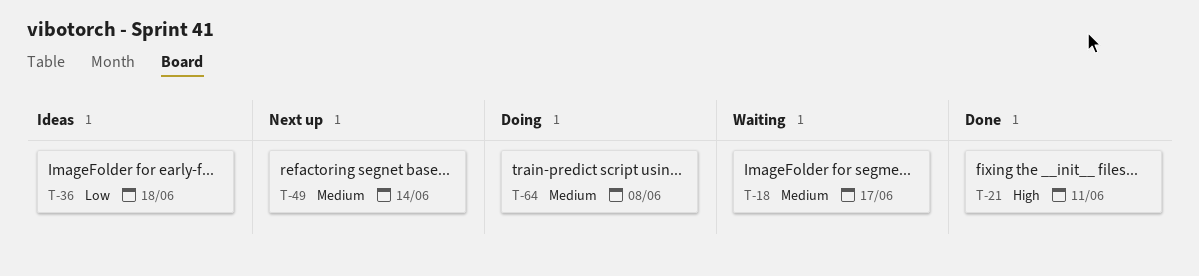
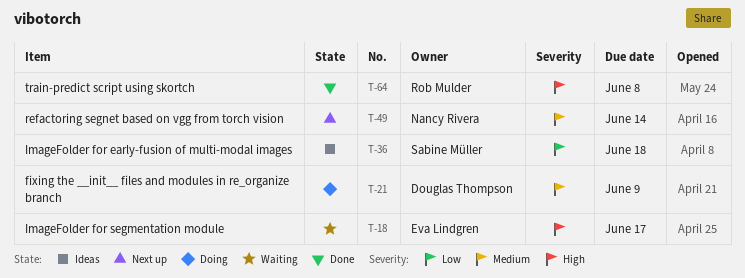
T-18, priority: Medium -> High
T-21, status: Done -> Doing
T-21, priority: High -> Medium
T-21, due: Jun 11 -> Jun 9
T-64, status: Doing -> Done
T-64, priority: Medium -> High

